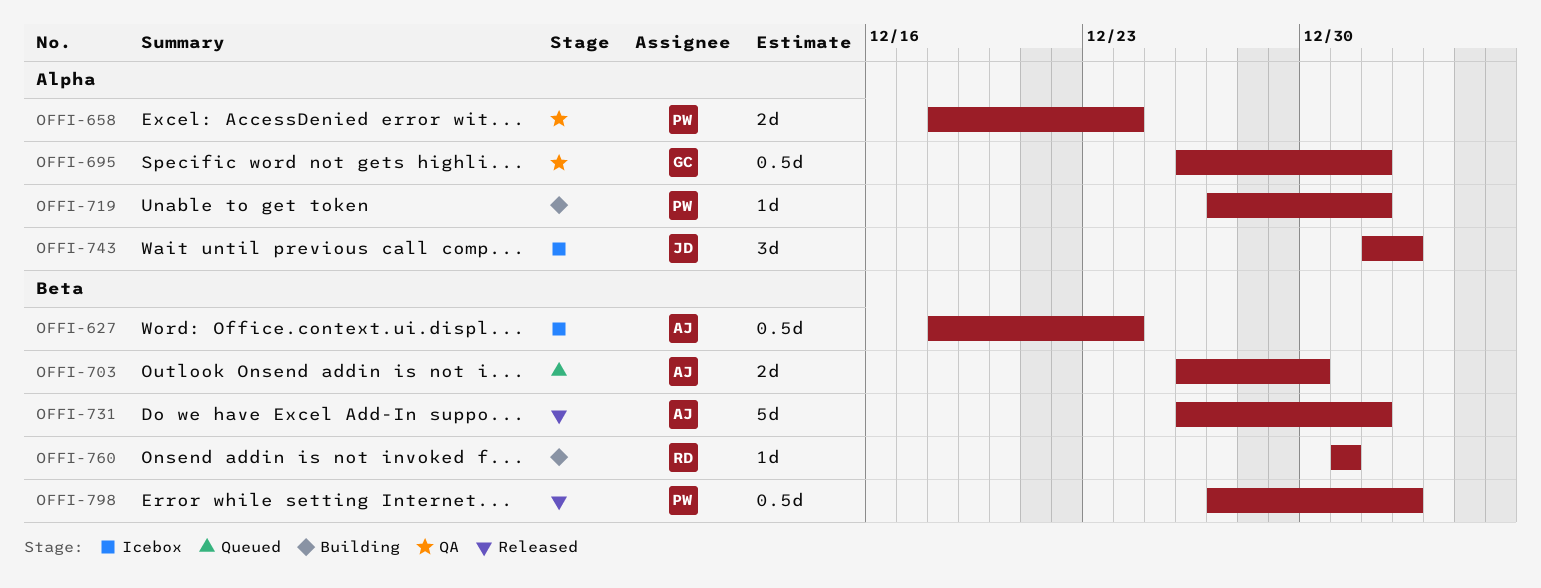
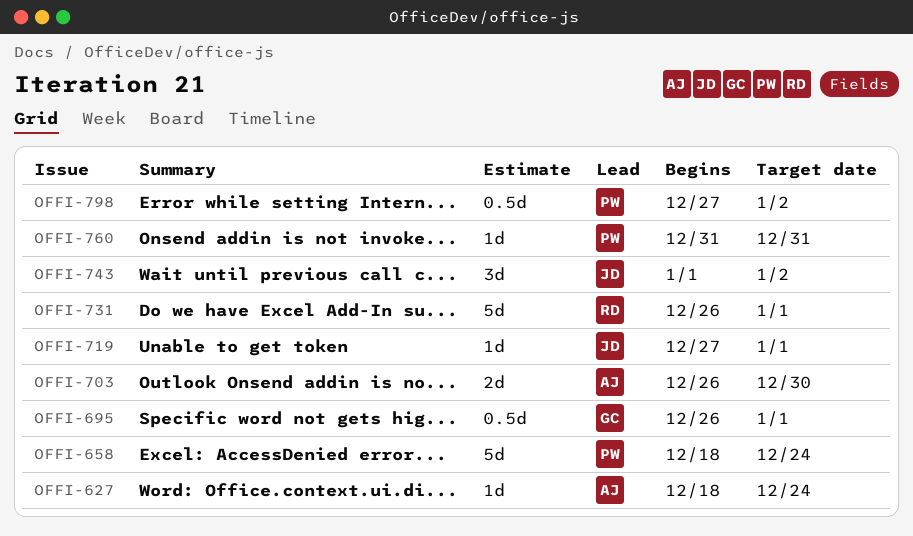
OFFI-627, estimate: 0.5d -> 1d
OFFI-658, estimate: 2d -> 5d
OFFI-719, owner: PW -> JD
OFFI-731, owner: AJ -> RD
OFFI-760, owner: RD -> PW

